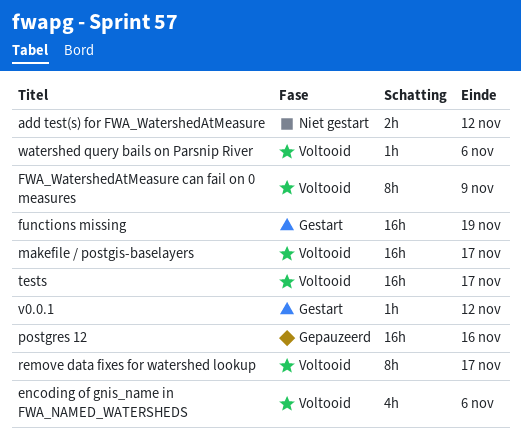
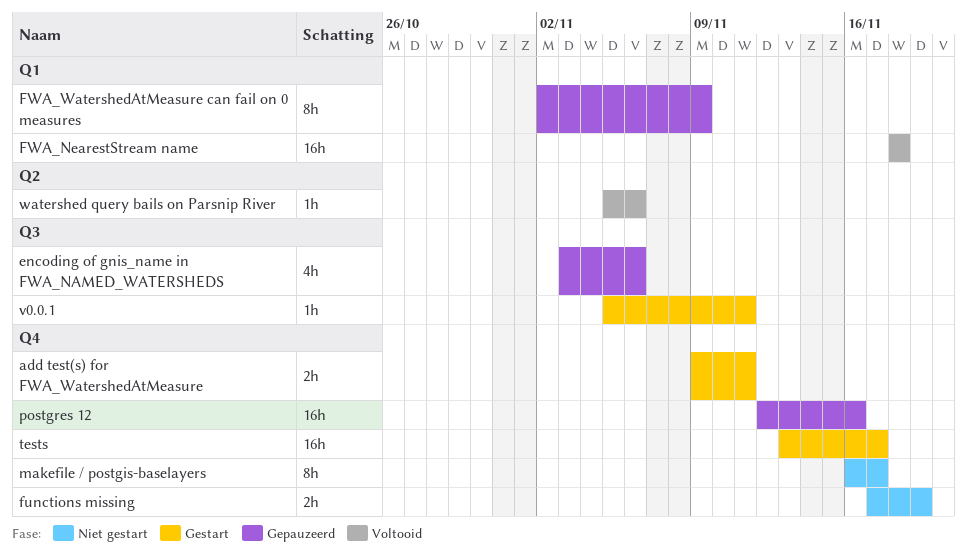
add test(s) for FWA_WatershedAtMeasure, status: Niet gestart -> Gestart
add test(s) for FWA_WatershedAtMeasure, due: Nov 12 -> Nov 11
encoding of gnis_name in FWA_NAMED_WATERSHEDS, status: Voltooid -> Gepauzeerd
functions missing, status: Gestart -> Niet gestart
functions missing, estimate: 16h -> 2h
FWA_NearestStream name: none -> present
FWA_WatershedAtMeasure can fail on 0 measures, status: Voltooid -> Gepauzeerd
makefile / postgis-baselayers, status: Voltooid -> Niet gestart
makefile / postgis-baselayers, estimate: 16h -> 8h
remove data fixes for watershed lookup: present -> none
tests, status: Voltooid -> Gestart
v0.0.1, due: Nov 12 -> Nov 11

